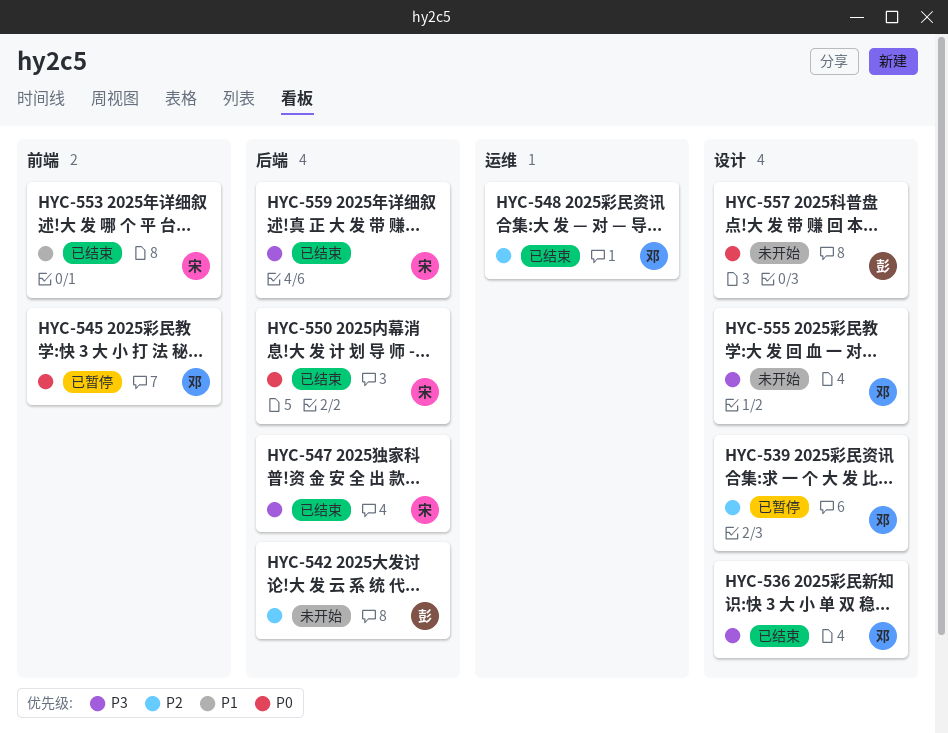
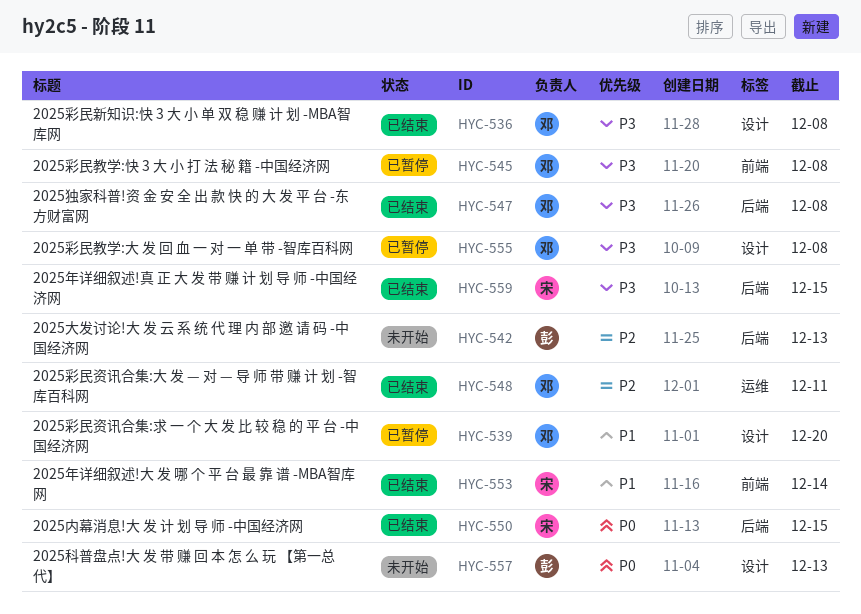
HYC-539, priority: P2 -> P1
HYC-545, priority: P0 -> P3
HYC-547, owner: 宋 -> 邓
HYC-555, status: 未开始 -> 已暂停

